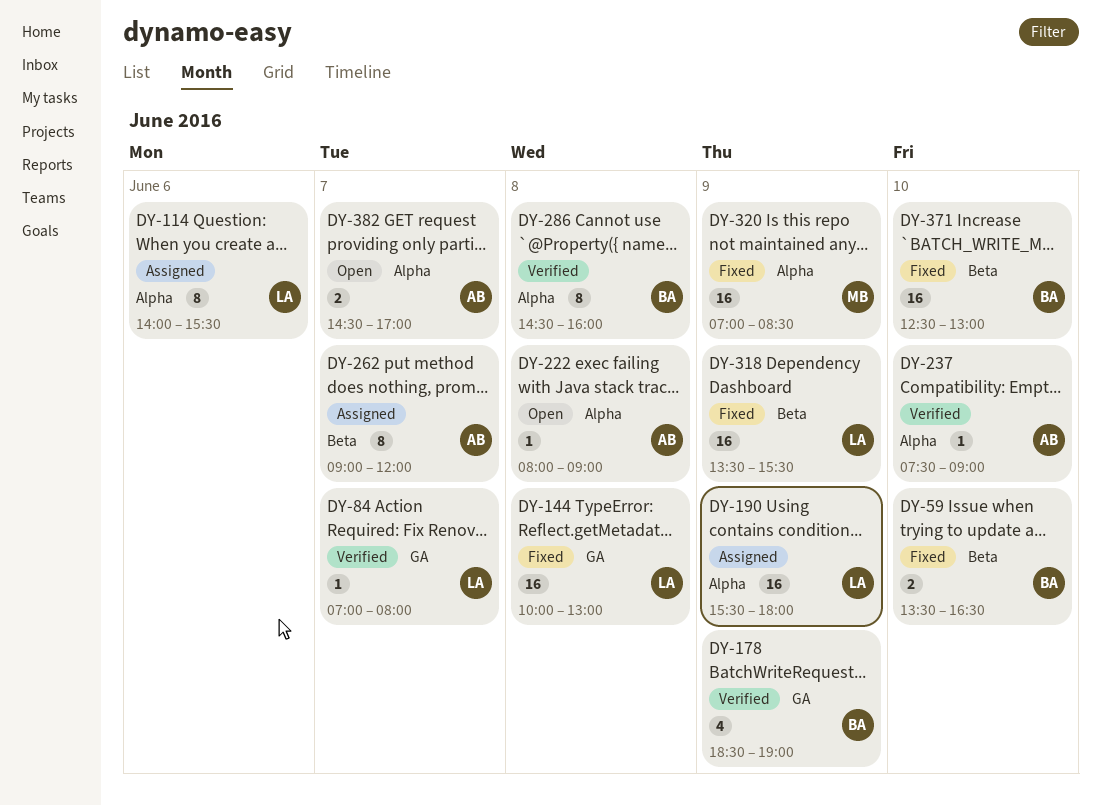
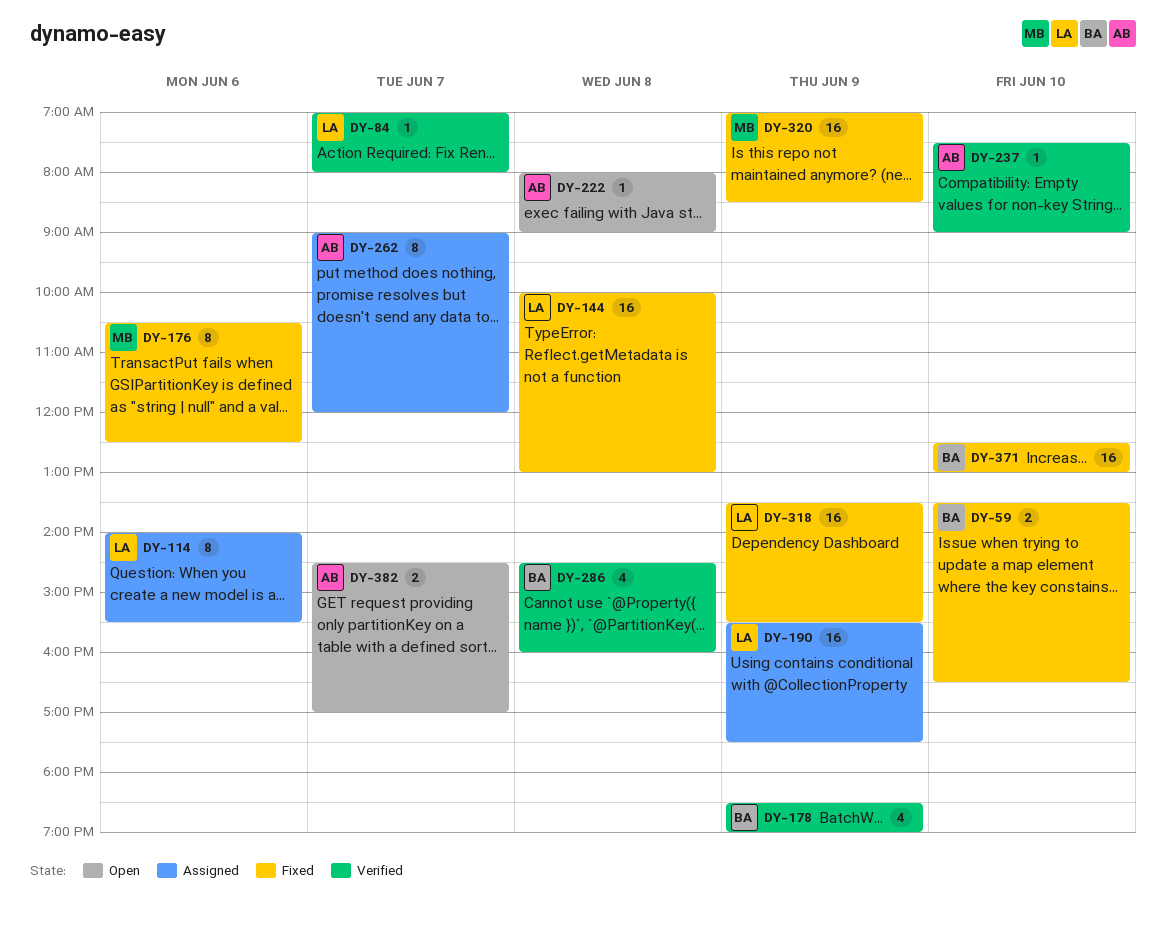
DY-176: none -> present
DY-190, ends: 18:00 -> 17:30
DY-286, estimate: 8 -> 4

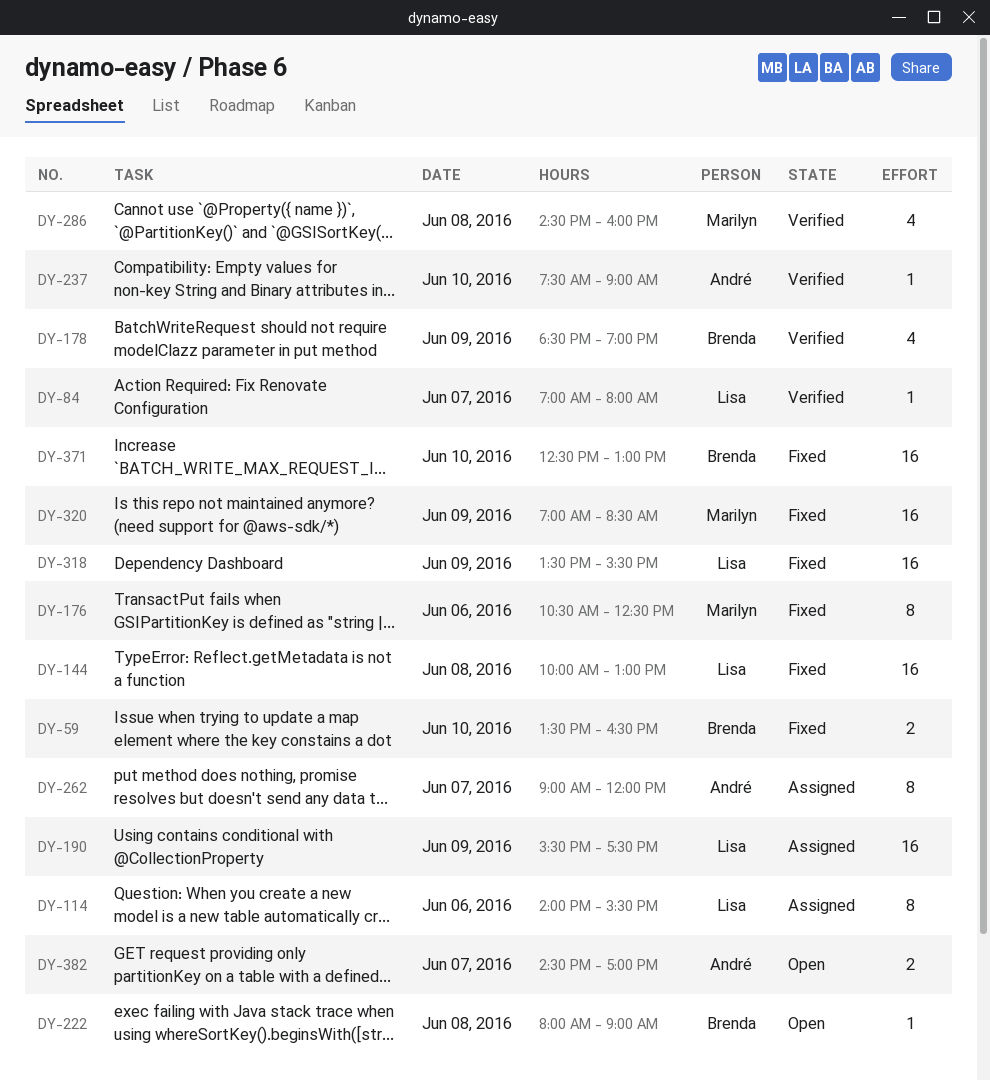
DY-222, owner: André -> Brenda
DY-286, owner: Brenda -> Marilyn

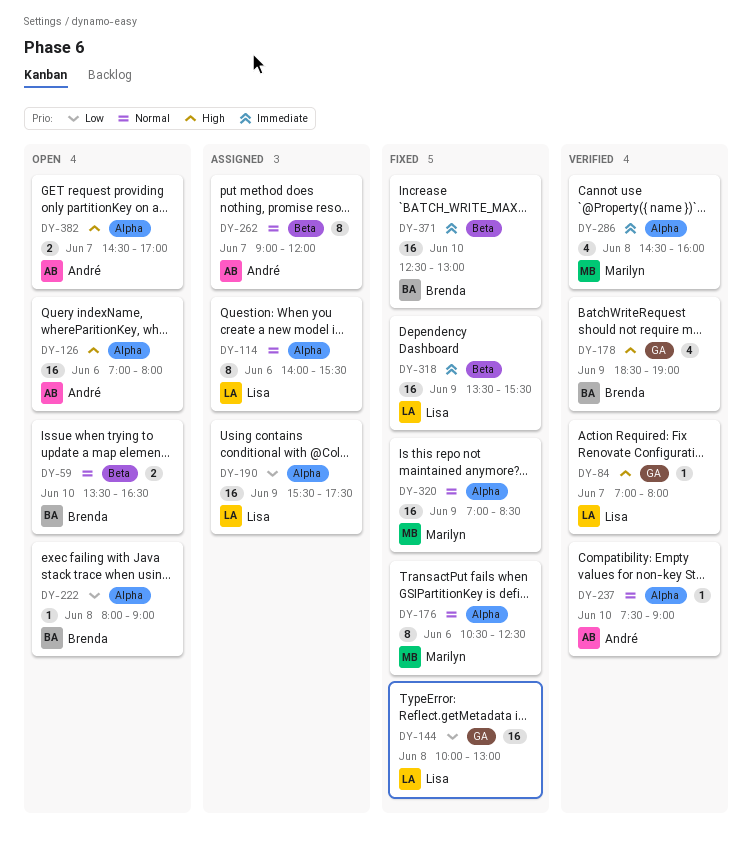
DY-59, status: Fixed -> Open
DY-126: none -> present

